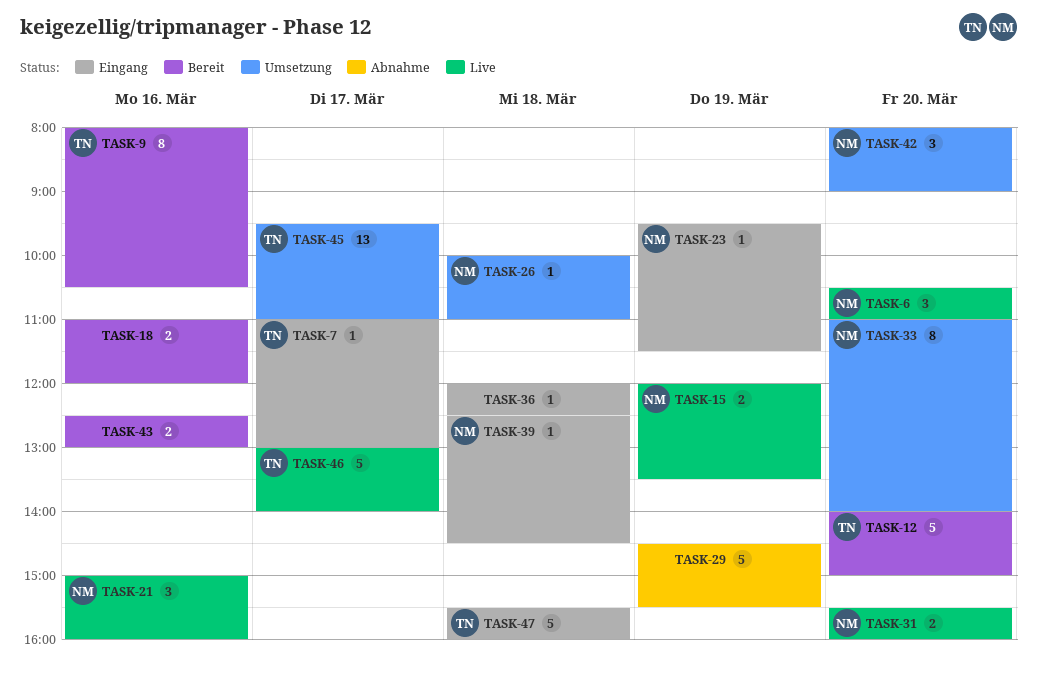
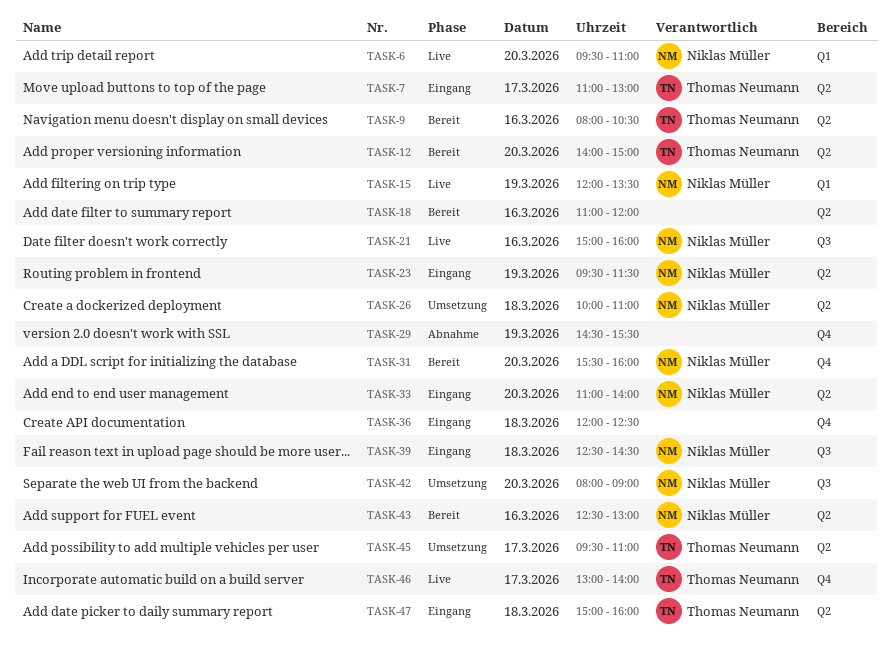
TASK-6, begins: 10:30 -> 09:30
TASK-31, status: Live -> Bereit
TASK-33, status: Umsetzung -> Eingang
TASK-43, owner: none -> Niklas Müller
TASK-47, begins: 15:30 -> 15:00

